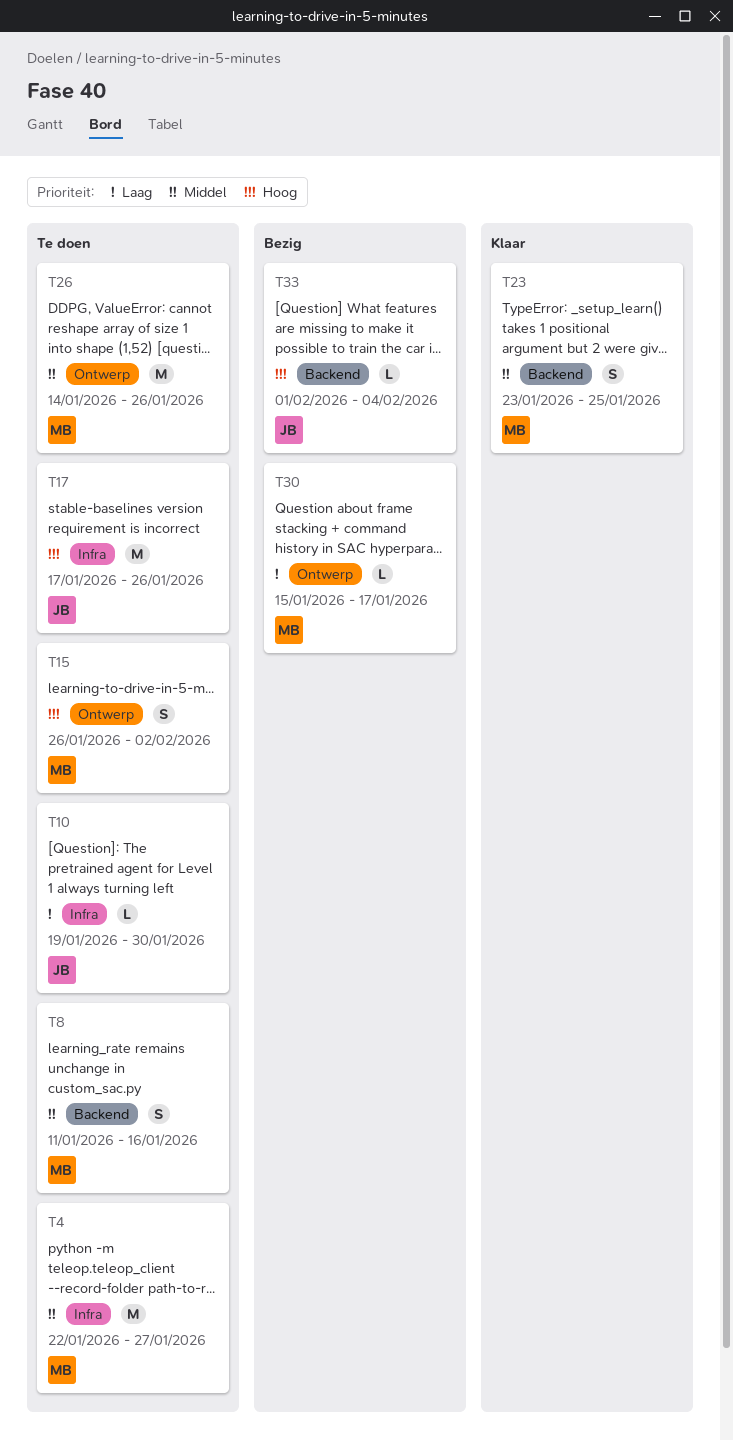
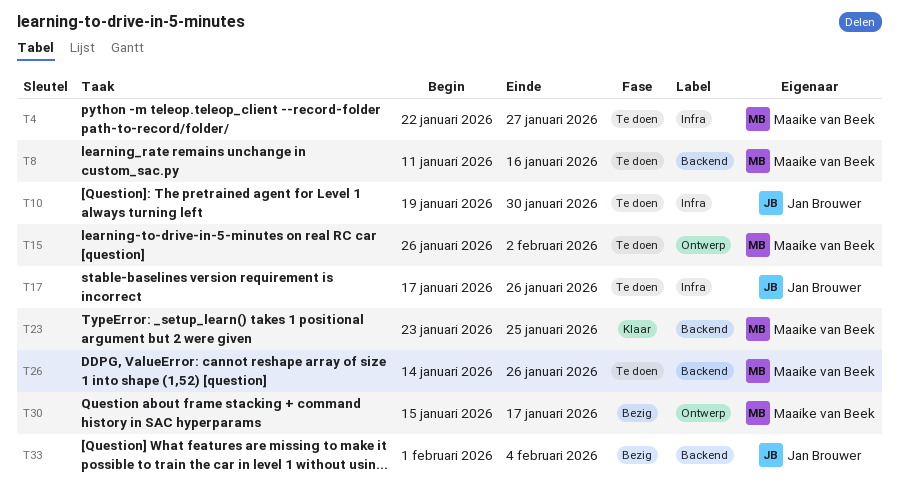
T26, label: Ontwerp -> Backend

